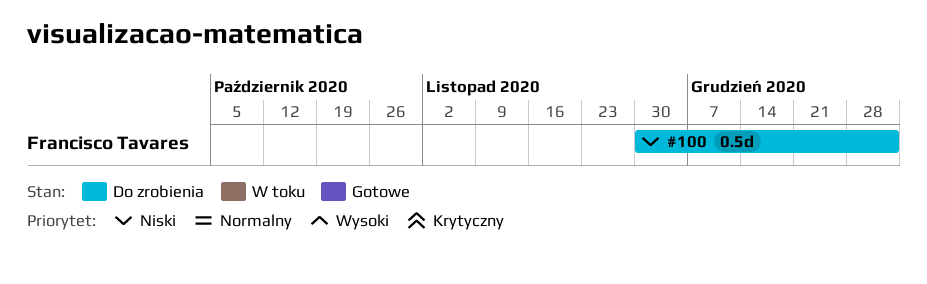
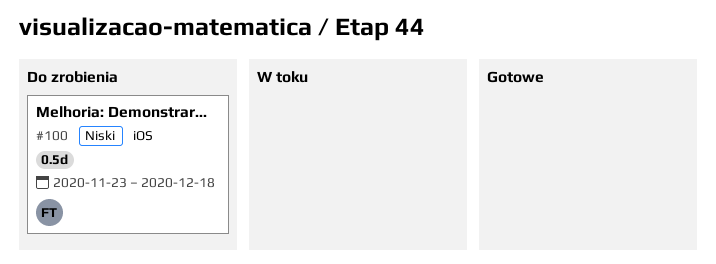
#100, start: Nov 30 -> Nov 23
#100, due: Jan 1 -> Dec 18

